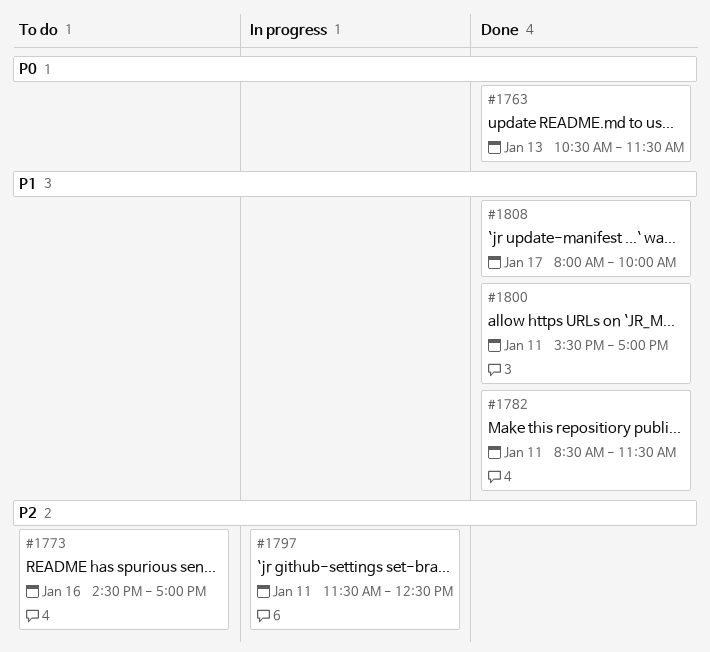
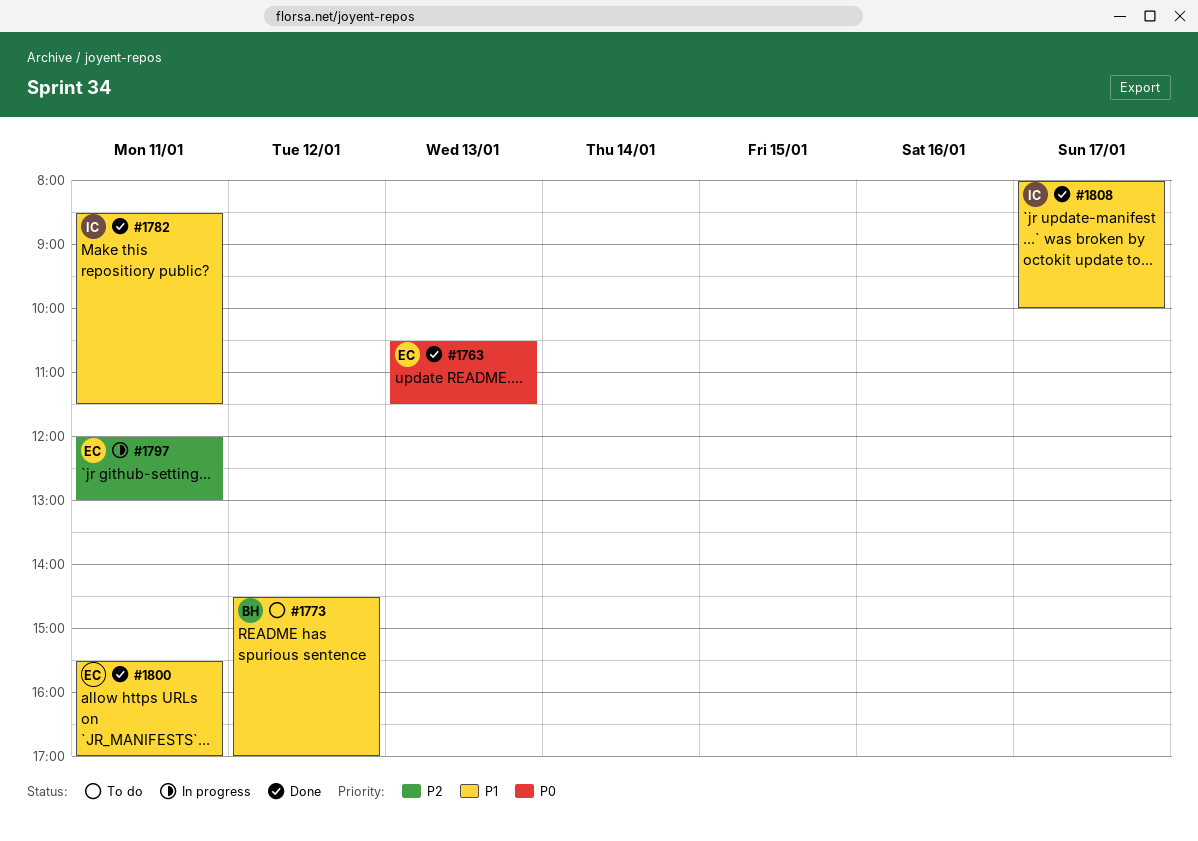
#1773, priority: P2 -> P1
#1773, day: Jan 16 -> Jan 12
#1797, begins: 11:30 -> 12:00
#1797, ends: 12:30 -> 13:00

